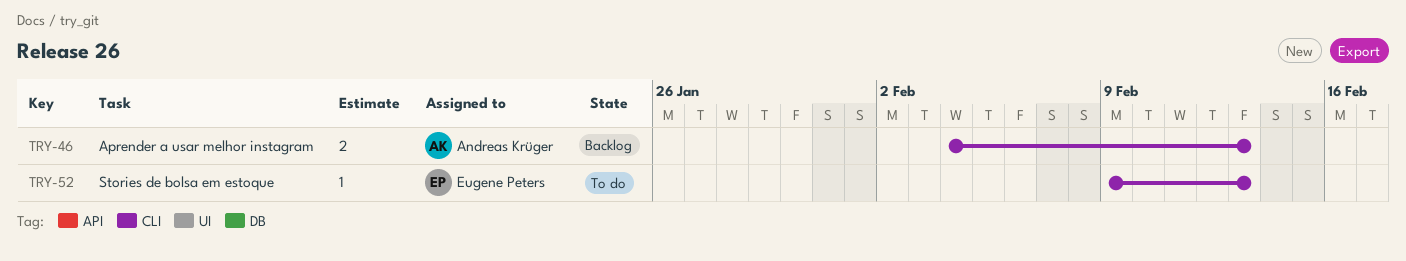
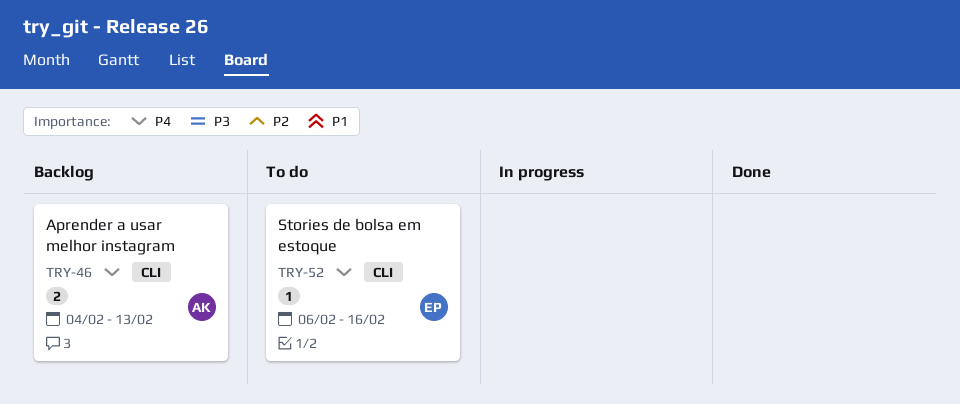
TRY-52, start: Feb 9 -> Feb 6
TRY-52, due: Feb 13 -> Feb 16

